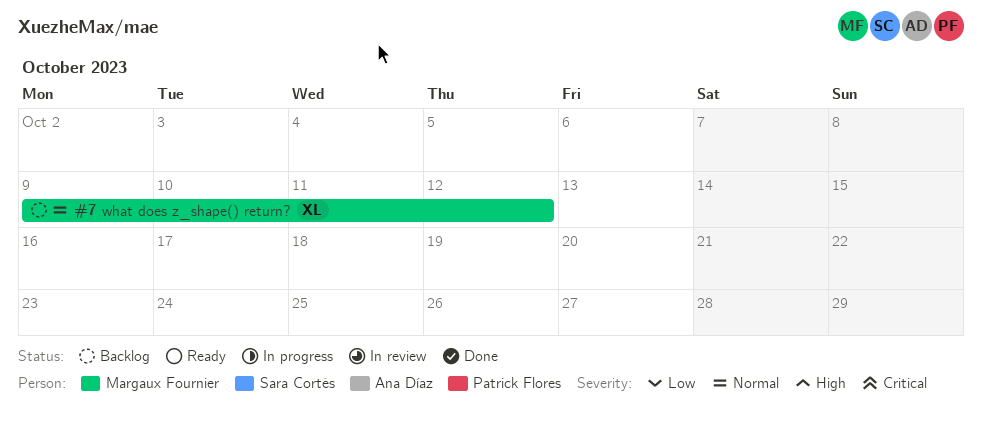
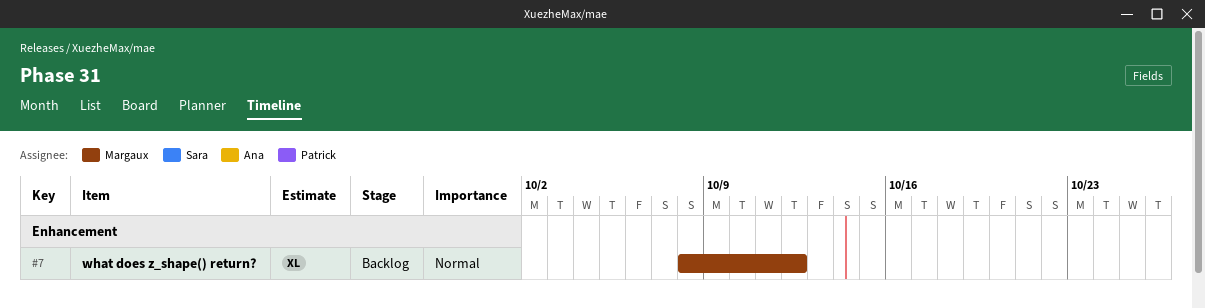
#7, start: Oct 9 -> Oct 8

